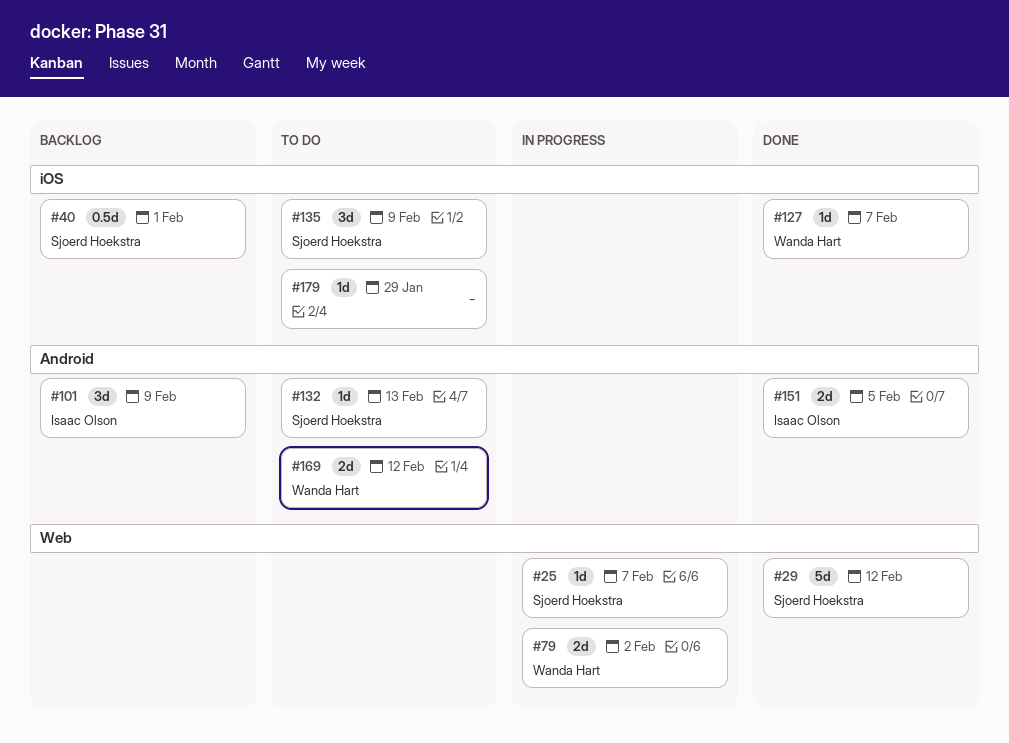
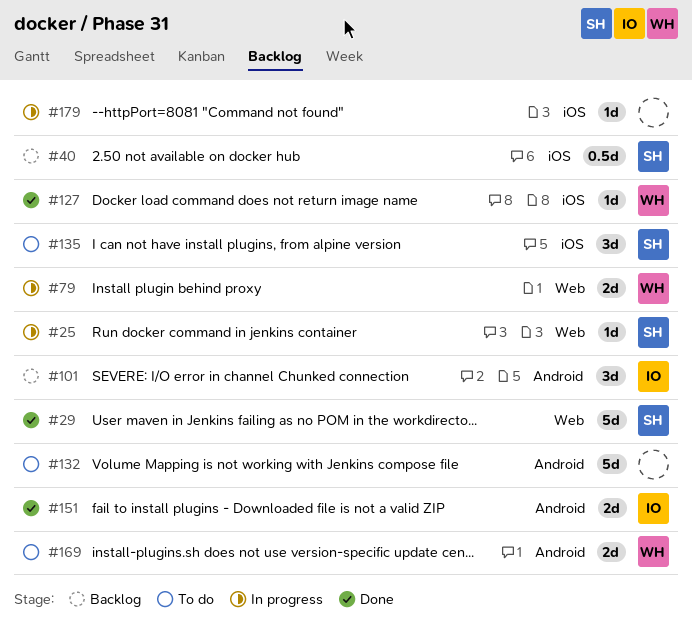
#132, owner: Sjoerd Hoekstra -> none
#132, estimate: 1d -> 5d
#179, status: To do -> In progress

